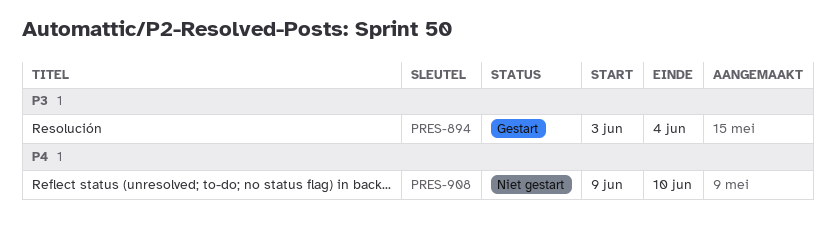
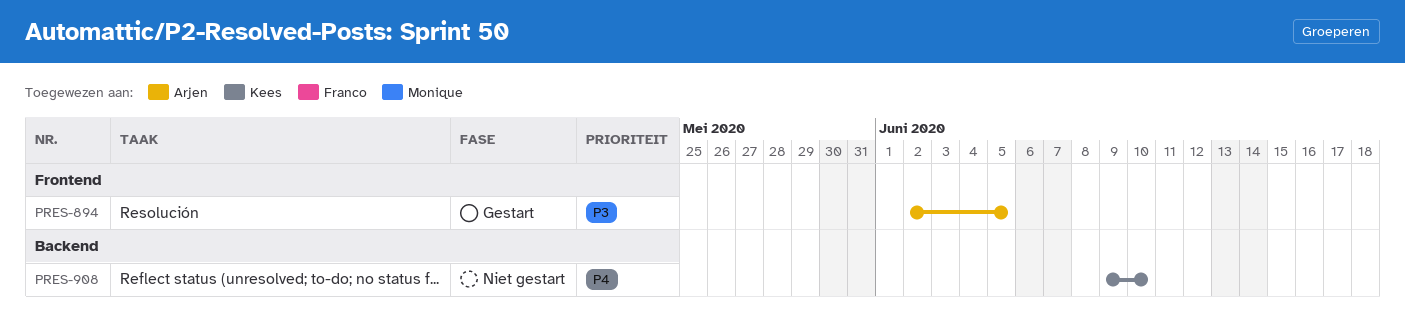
PRES-894, start: Jun 3 -> Jun 2
PRES-894, due: Jun 4 -> Jun 5

